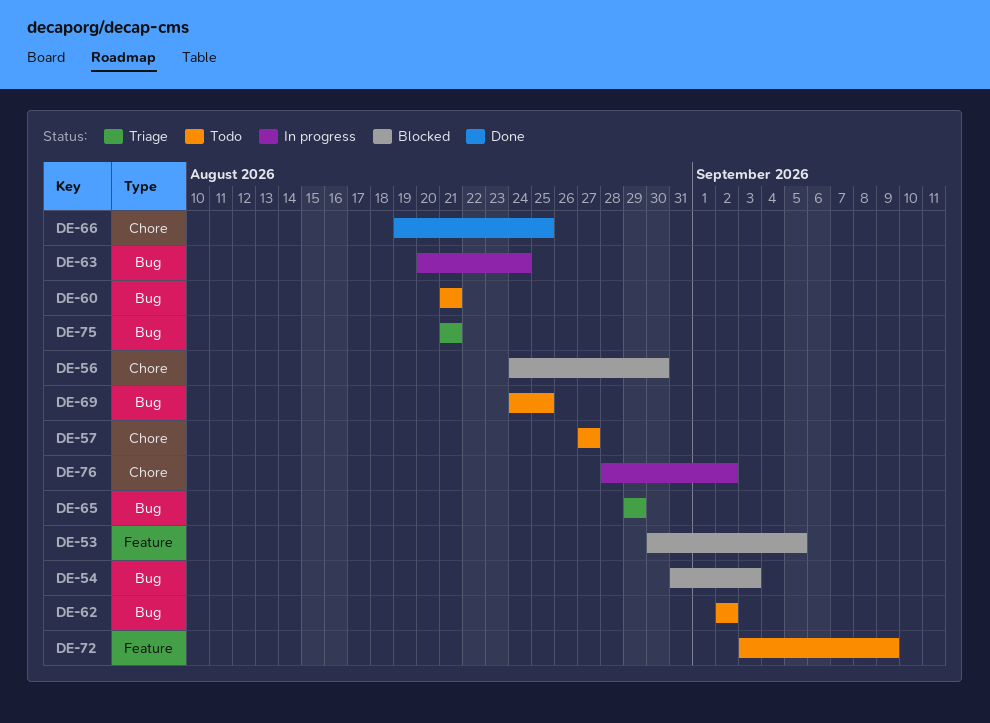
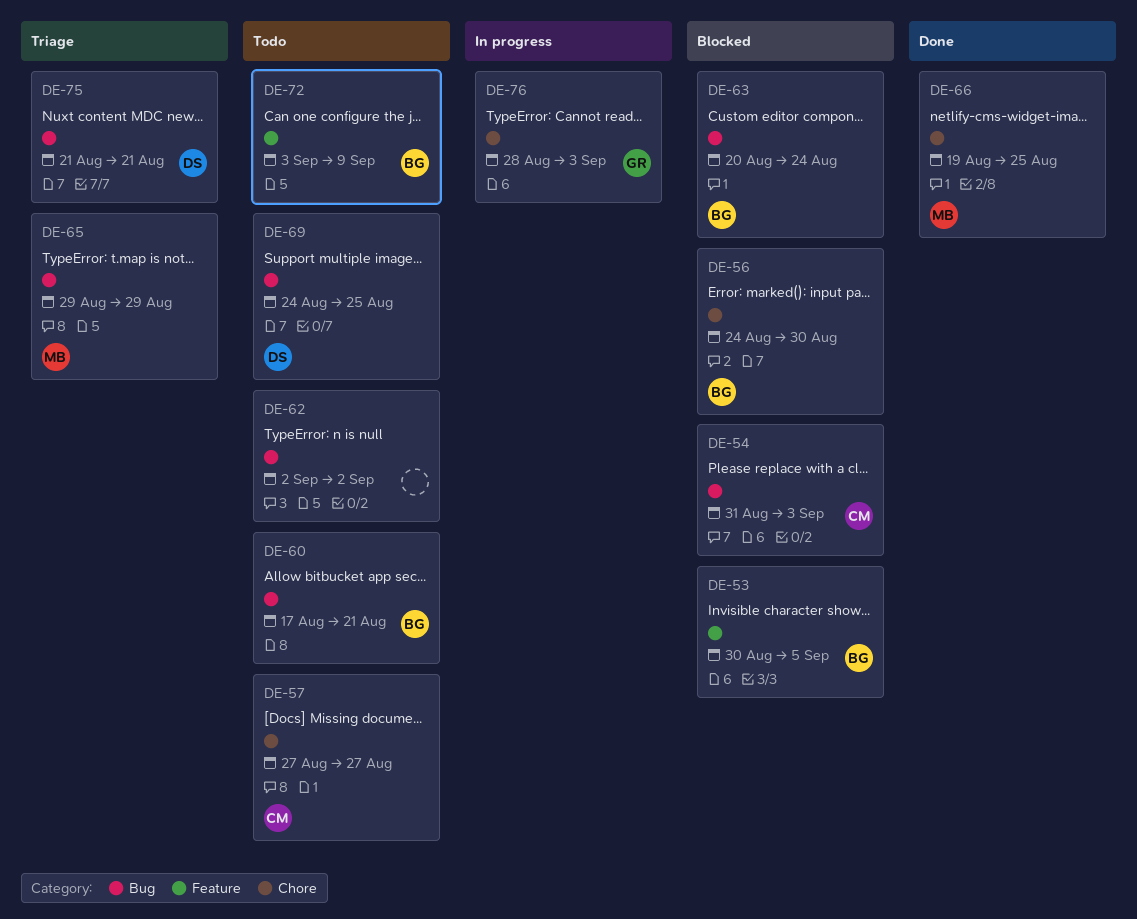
DE-60, start: Aug 21 -> Aug 17
DE-63, status: In progress -> Blocked
DE-76, due: Sep 2 -> Sep 3

